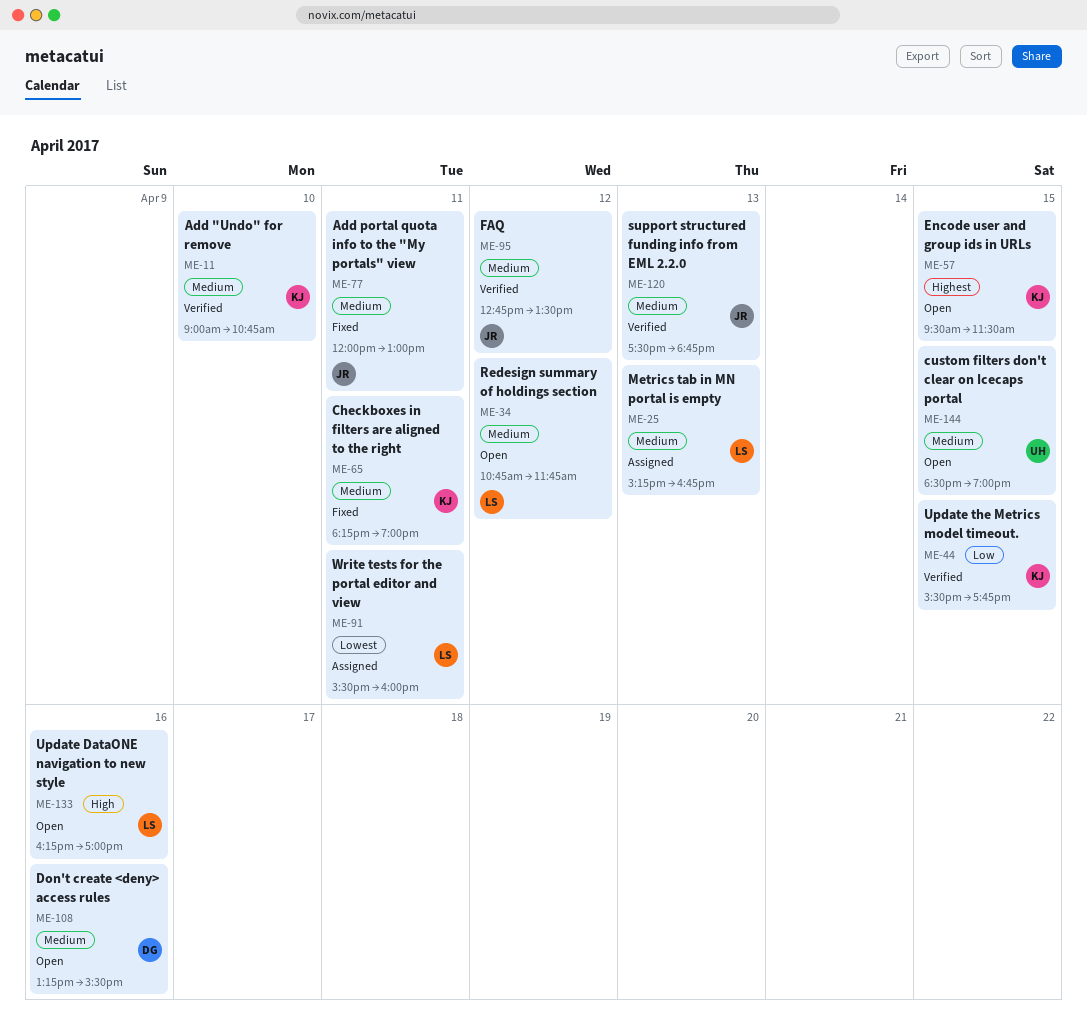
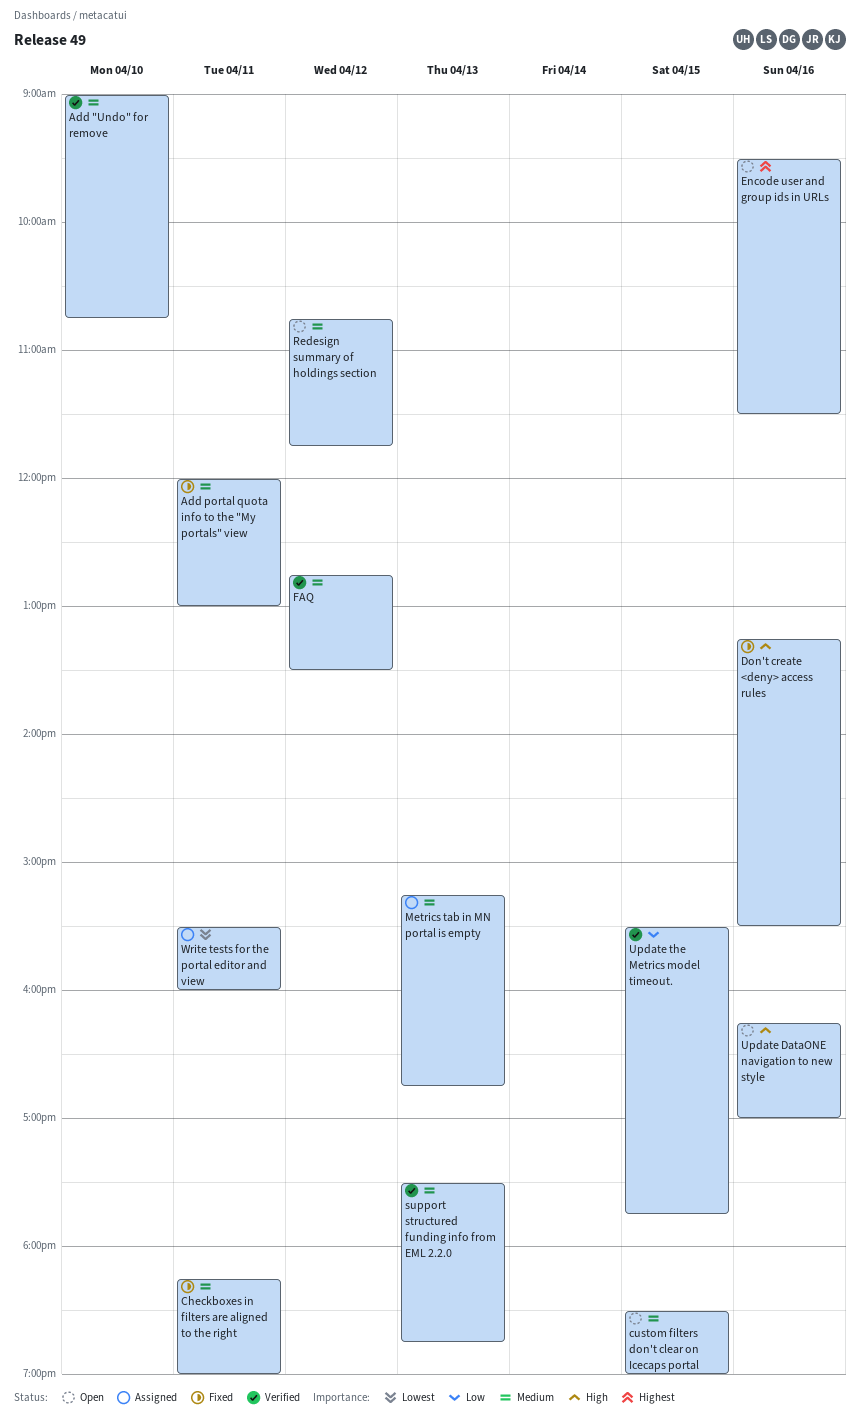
Don't create <deny> access rules, status: Open -> Fixed
Don't create <deny> access rules, priority: Medium -> High
Encode user and group ids in URLs, day: Apr 15 -> Apr 16

